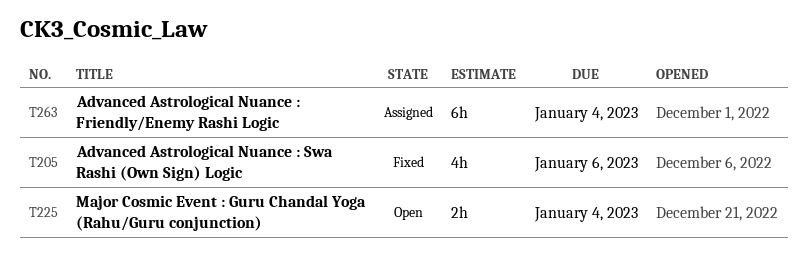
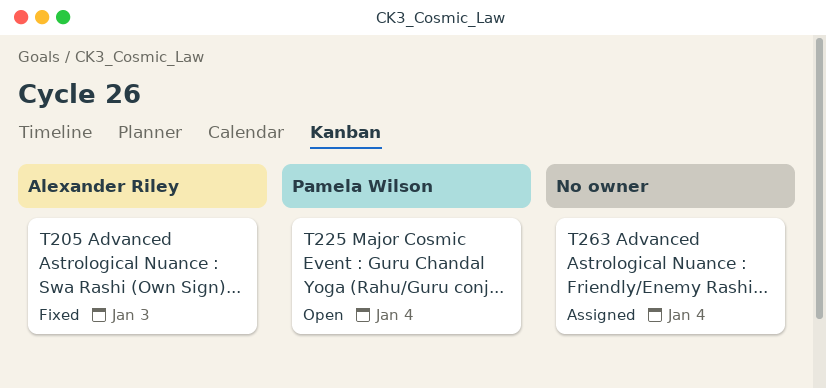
T205, due: Jan 6 -> Jan 3

